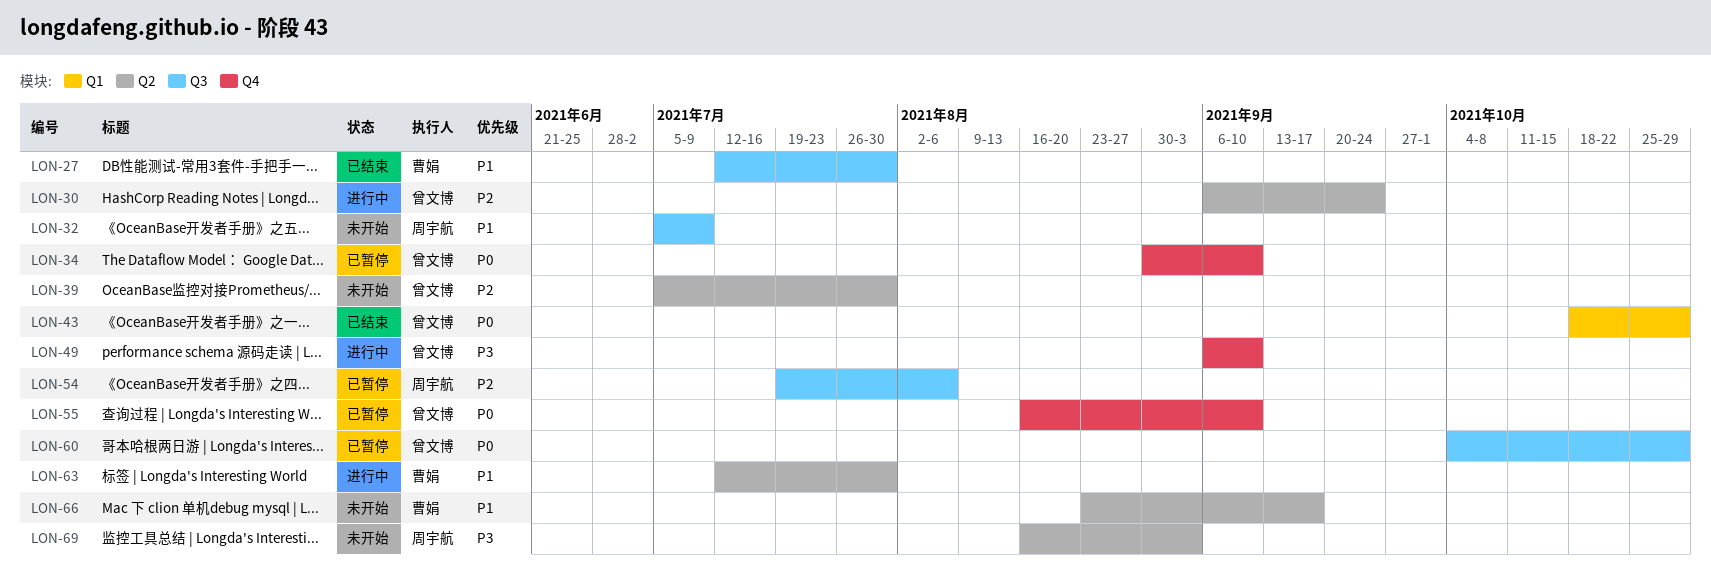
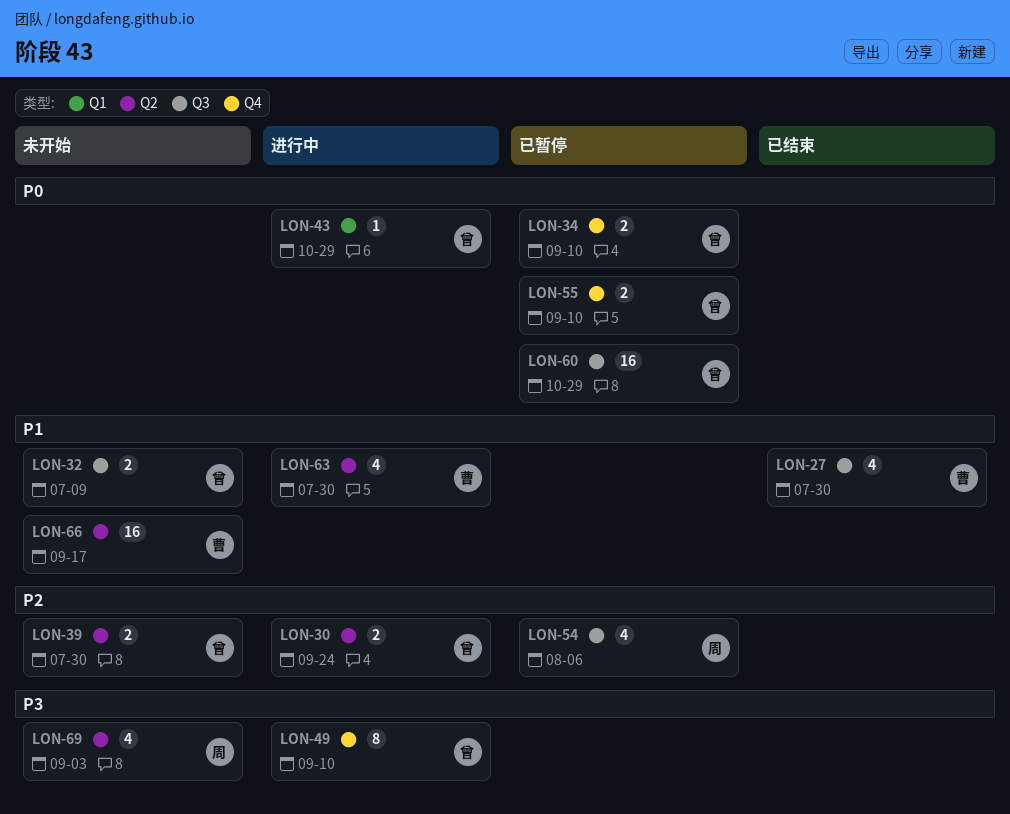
LON-32, owner: 周宇航 -> 曾文博
LON-43, status: 已结束 -> 进行中

